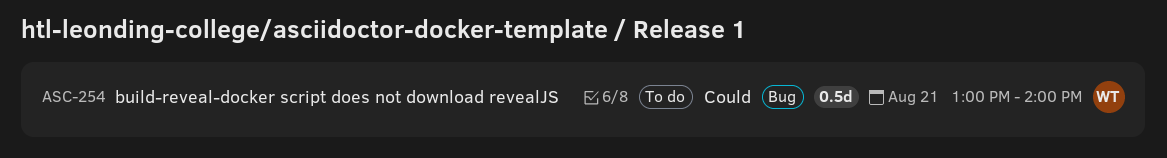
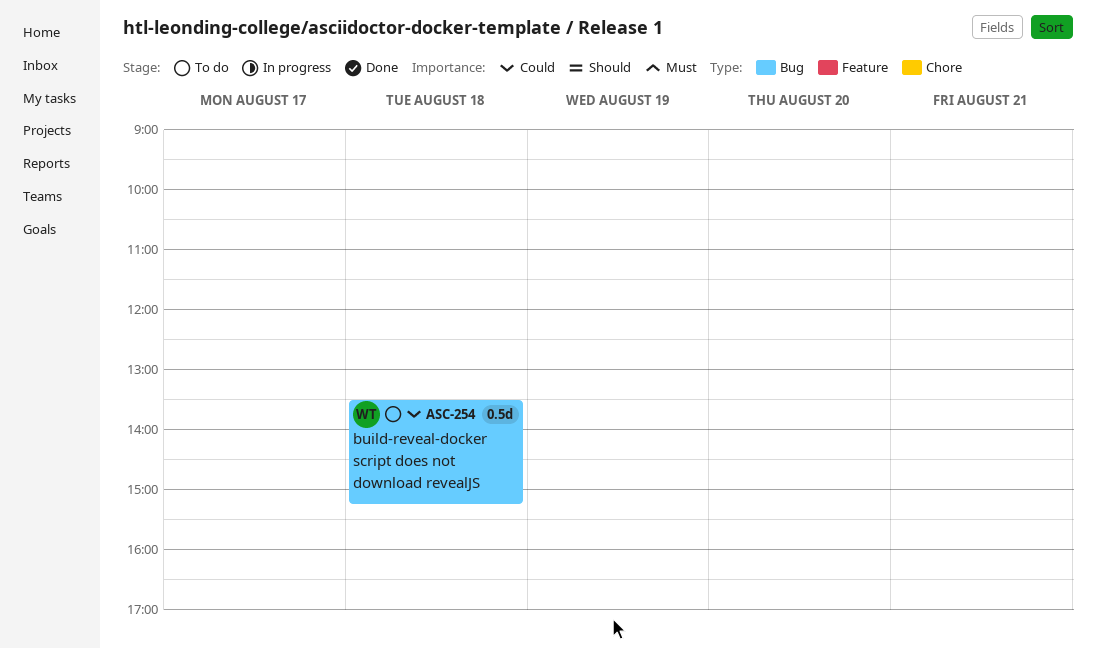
ASC-254, day: Aug 21 -> Aug 18
ASC-254, begins: 13:00 -> 13:30
ASC-254, ends: 14:00 -> 15:15

